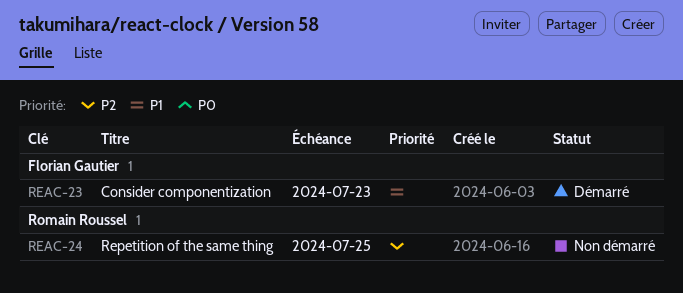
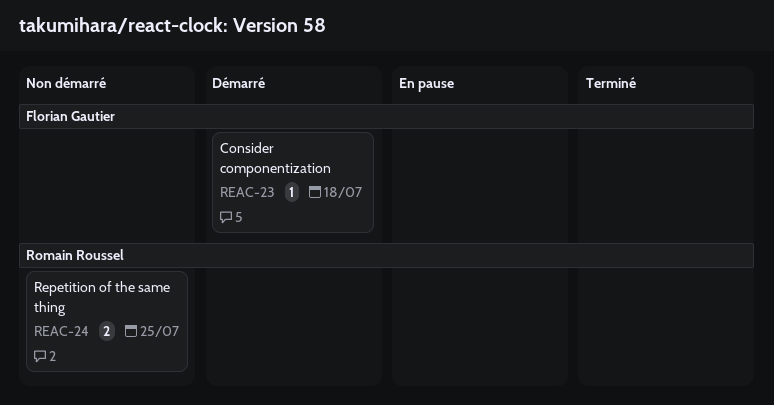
REAC-23, due: Jul 23 -> Jul 18

